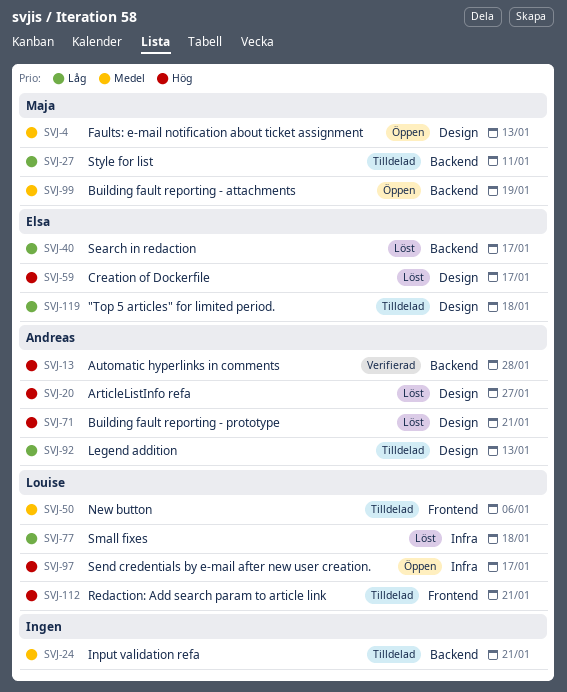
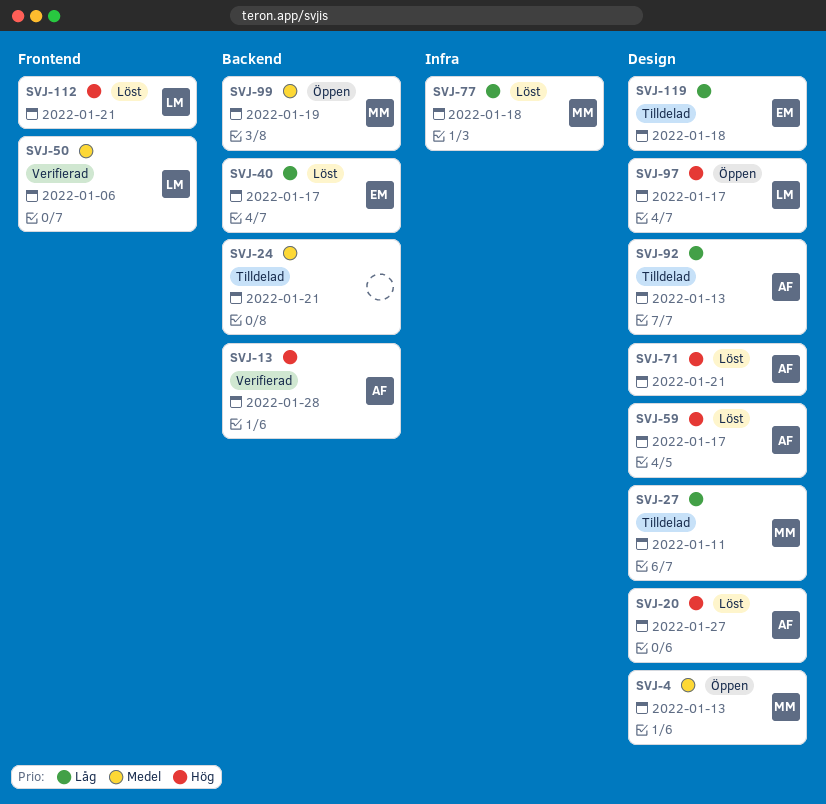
SVJ-27, label: Backend -> Design
SVJ-50, status: Tilldelad -> Verifierad
SVJ-59, owner: Elsa -> Andreas
SVJ-77, owner: Louise -> Maja
SVJ-97, label: Infra -> Design
SVJ-112, status: Tilldelad -> Löst

